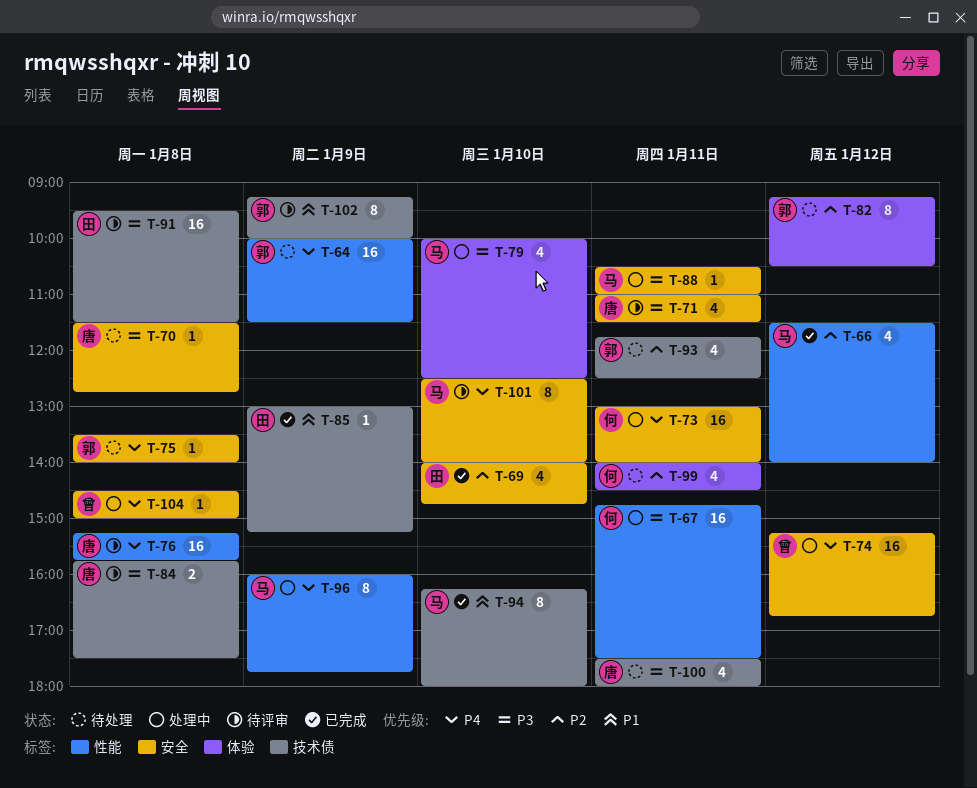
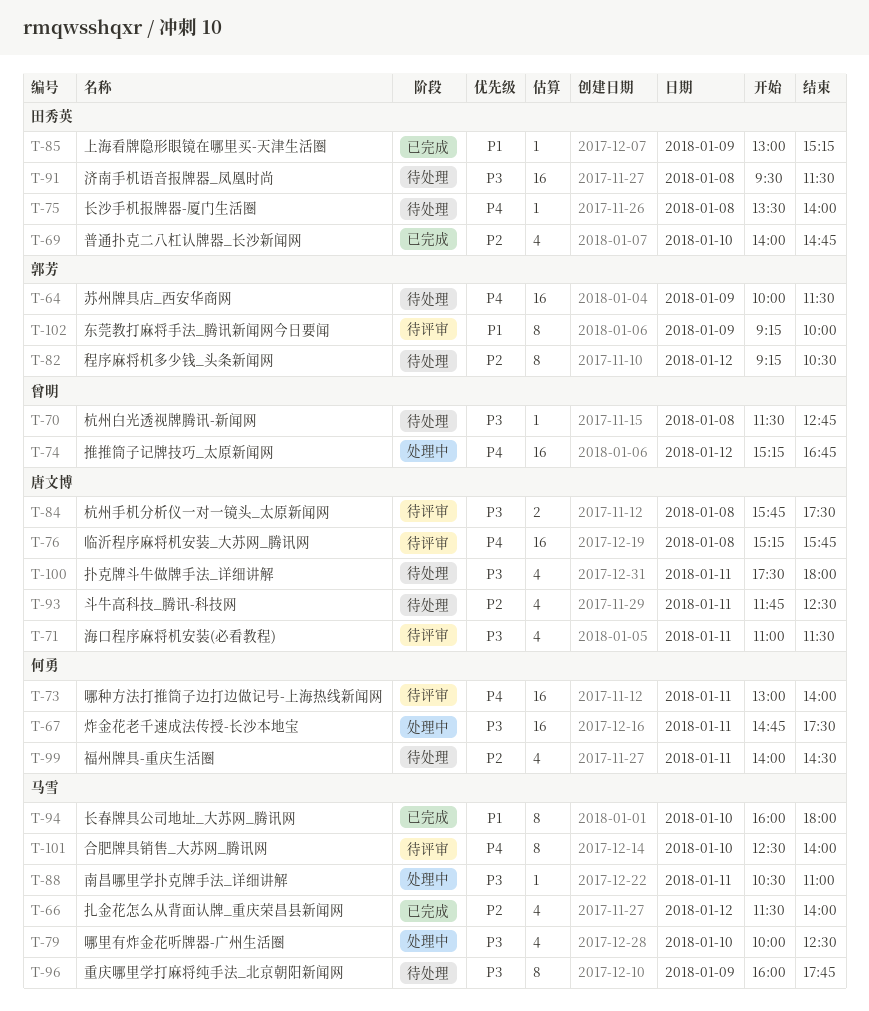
T-70, owner: 唐文博 -> 曾明
T-73, status: 处理中 -> 待评审
T-75, owner: 郭芳 -> 田秀英
T-91, status: 待评审 -> 待处理
T-93, owner: 郭芳 -> 唐文博
T-94, begins: 16:15 -> 16:00
T-96, status: 处理中 -> 待处理
T-96, priority: P4 -> P3
T-104: present -> none

